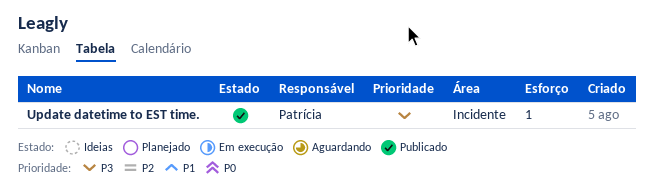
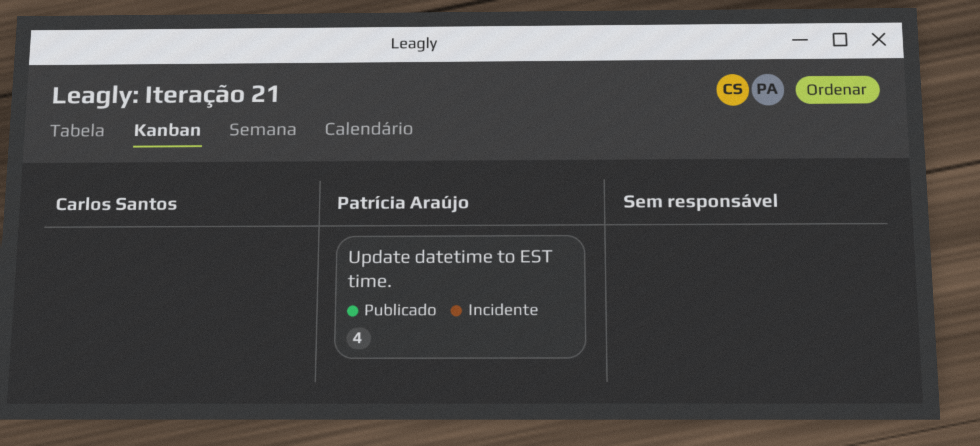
Update datetime to EST time., estimate: 1 -> 4

